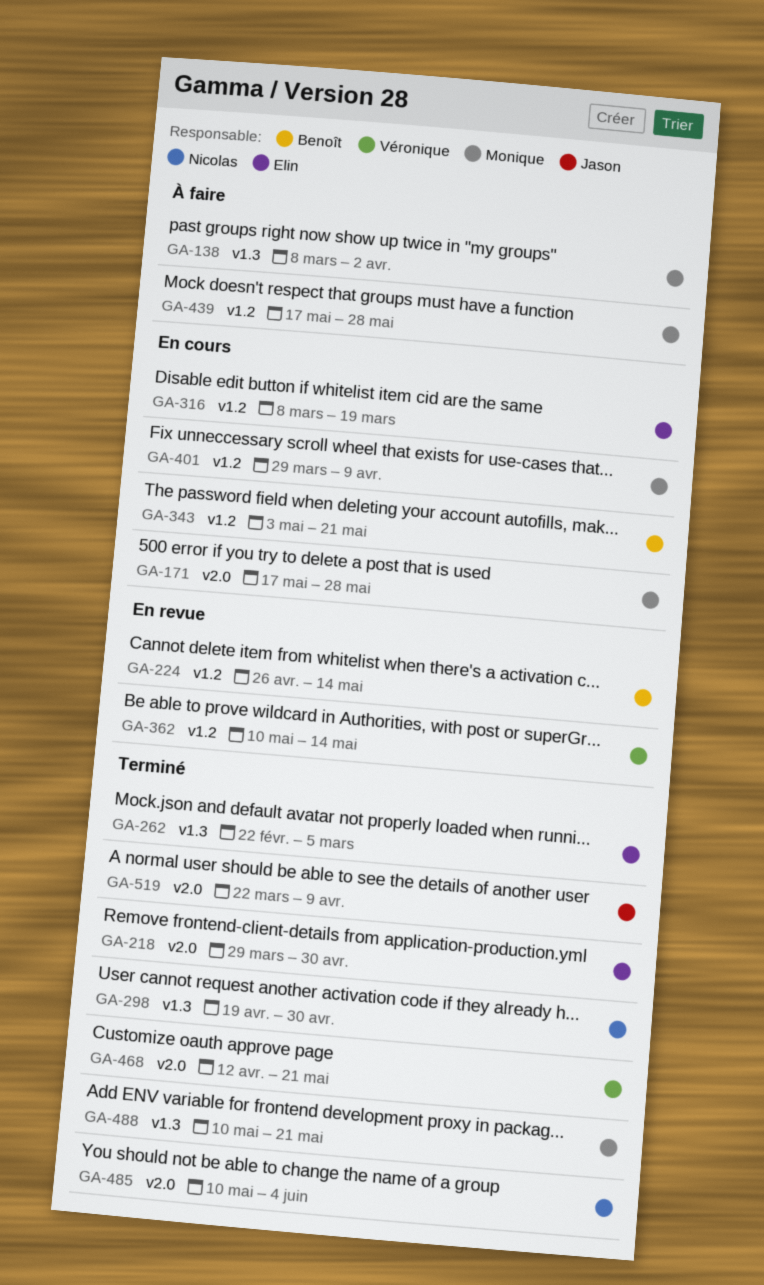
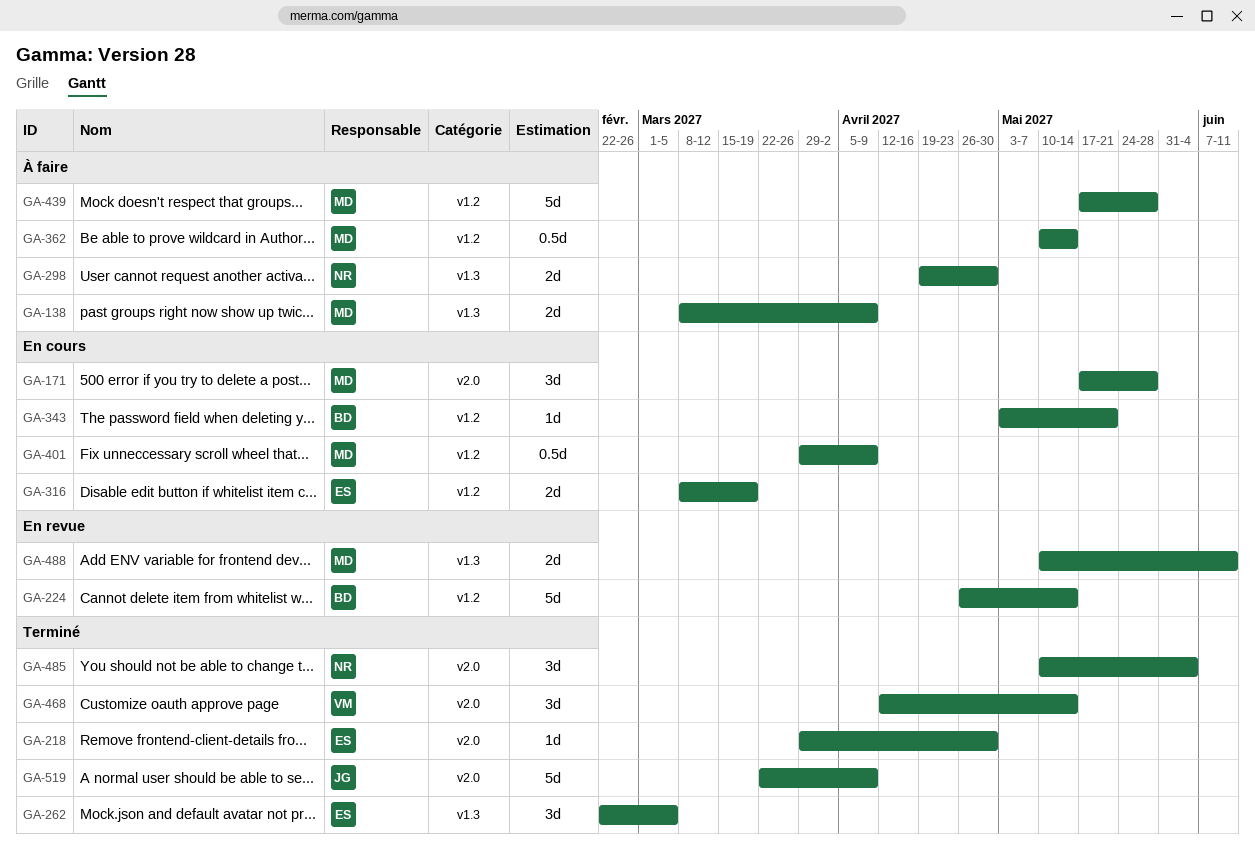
GA-138, due: Apr 2 -> Apr 9
GA-298, status: Terminé -> À faire
GA-362, status: En revue -> À faire
GA-362, owner: Véronique -> Monique
GA-468, due: May 21 -> May 14
GA-488, status: Terminé -> En revue
GA-488, due: May 21 -> Jun 11

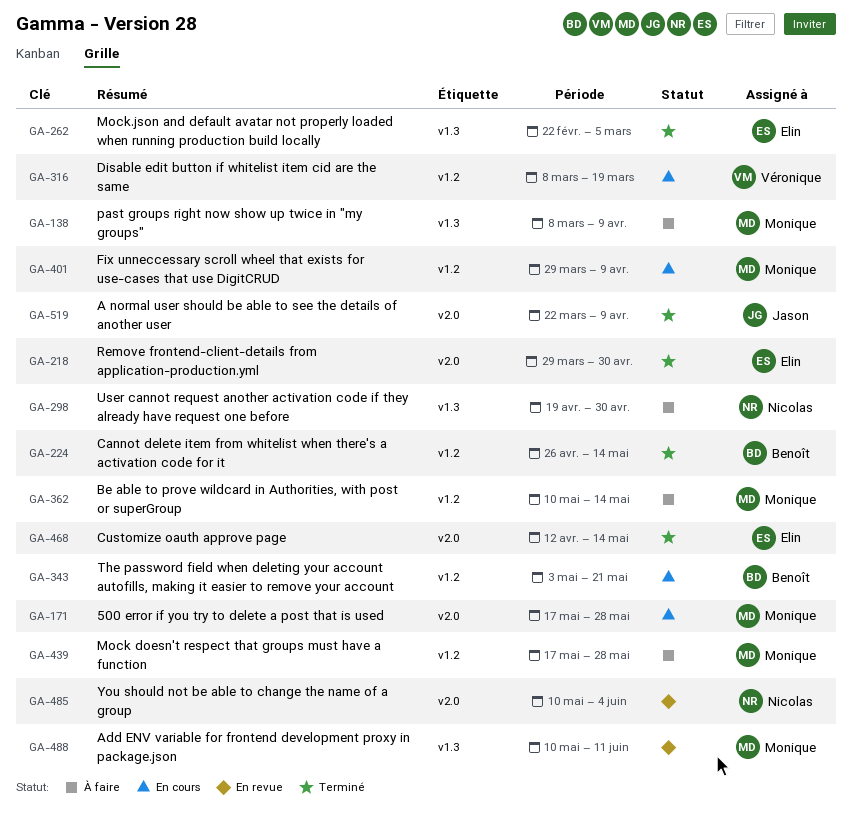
GA-224, status: En revue -> Terminé
GA-316, owner: Elin -> Véronique
GA-468, owner: Véronique -> Elin
GA-485, status: Terminé -> En revue

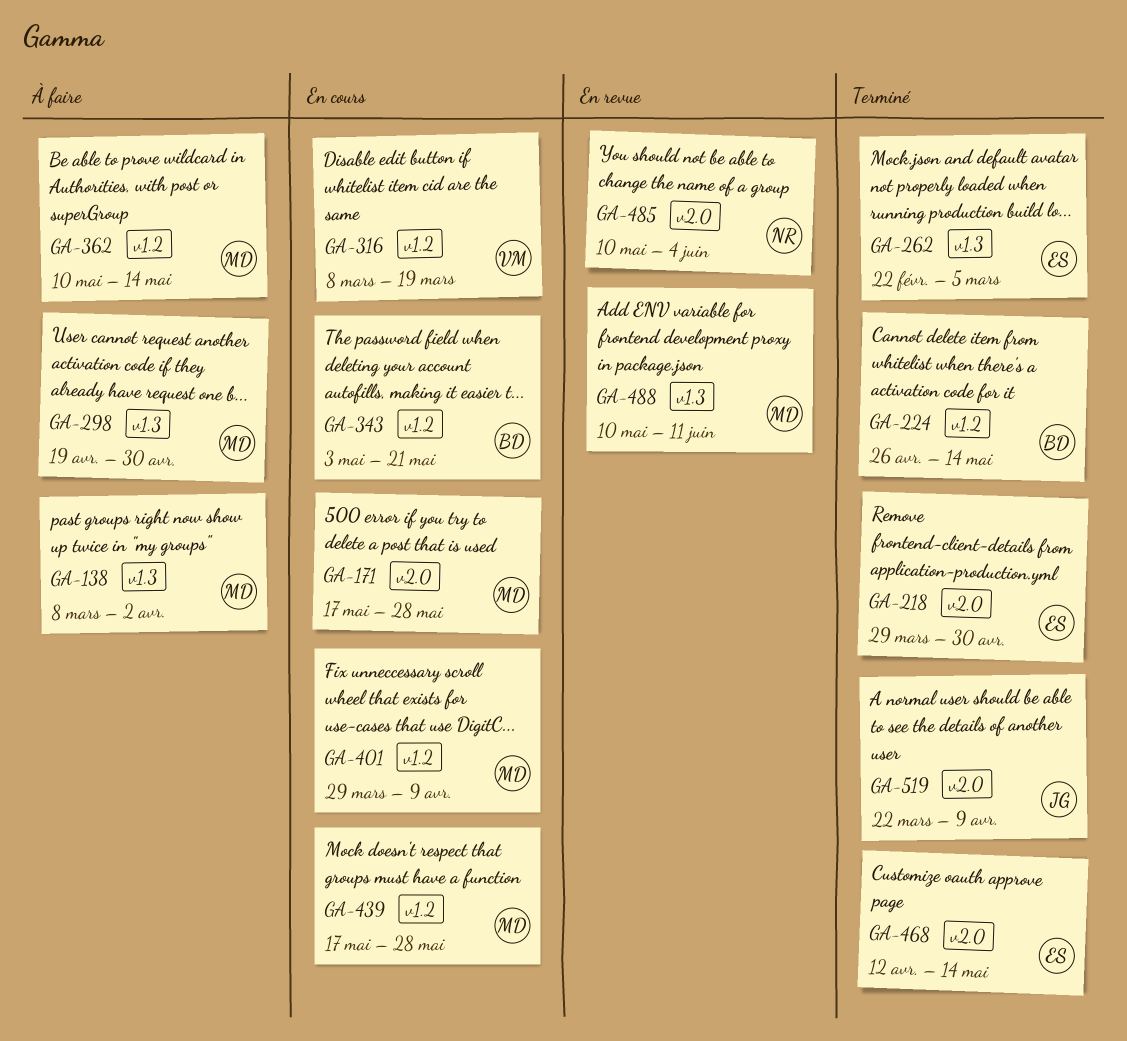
GA-138, due: Apr 9 -> Apr 2
GA-298, owner: Nicolas -> Monique
GA-439, status: À faire -> En cours

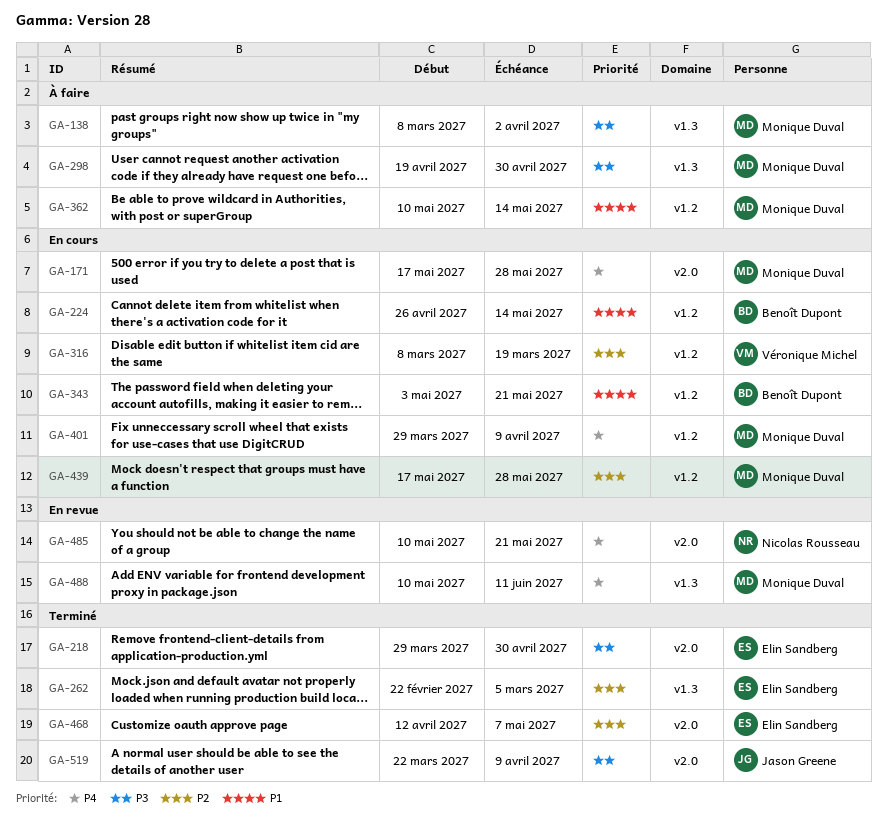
GA-224, status: Terminé -> En cours
GA-468, due: May 14 -> May 7
GA-485, due: Jun 4 -> May 21

